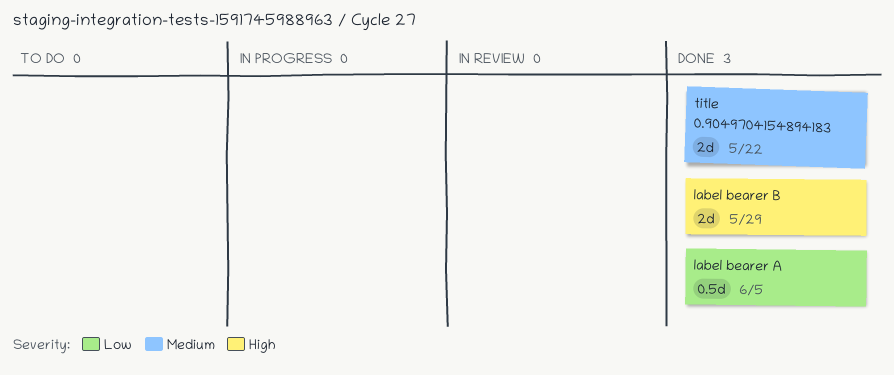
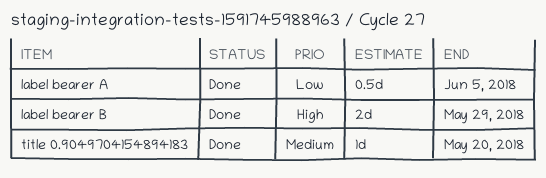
title 0.9049704154894183, estimate: 2d -> 1d
title 0.9049704154894183, due: May 22 -> May 20

